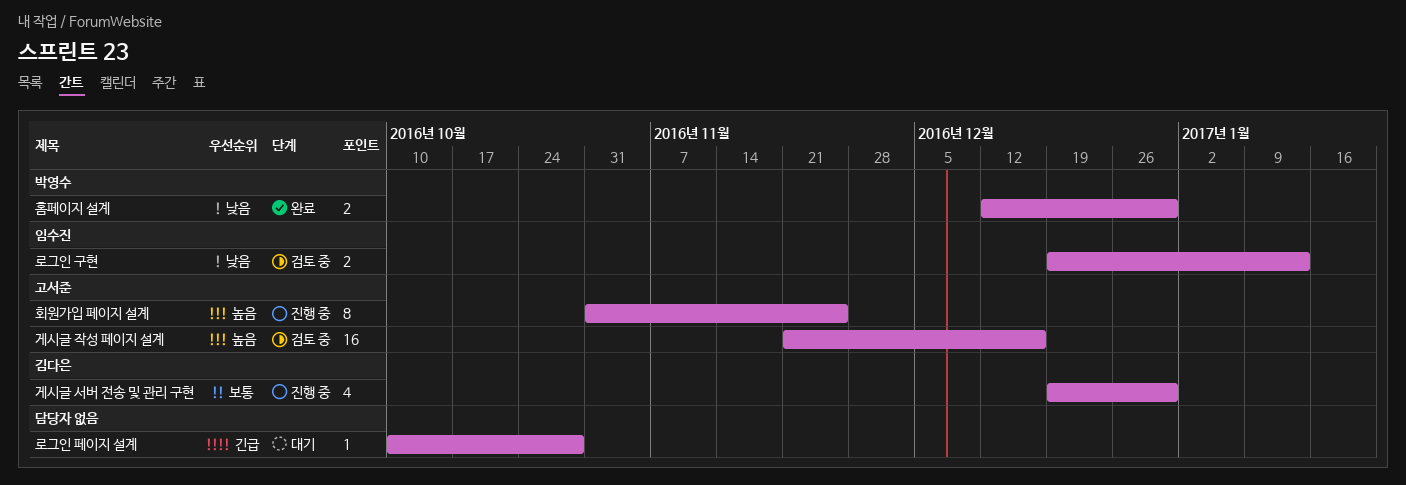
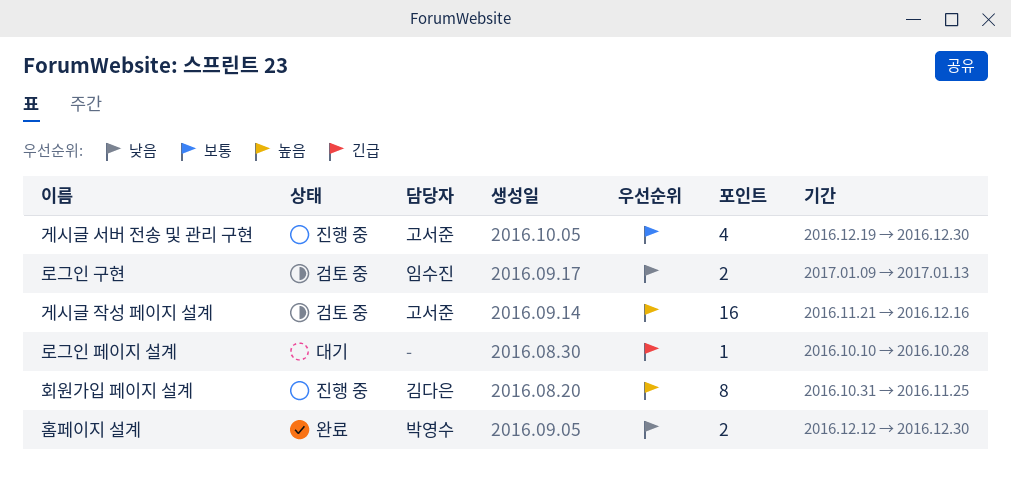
게시글 서버 전송 및 관리 구현, owner: 김다은 -> 고서준
로그인 구현, start: Dec 19 -> Jan 9
회원가입 페이지 설계, owner: 고서준 -> 김다은

